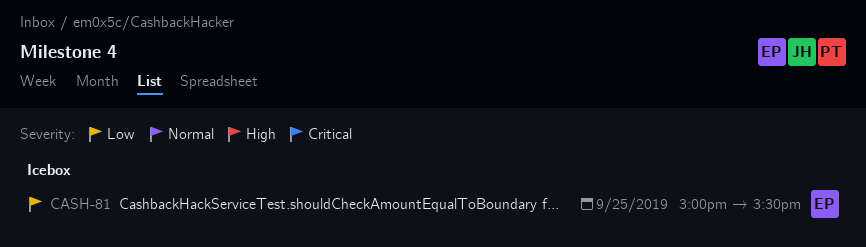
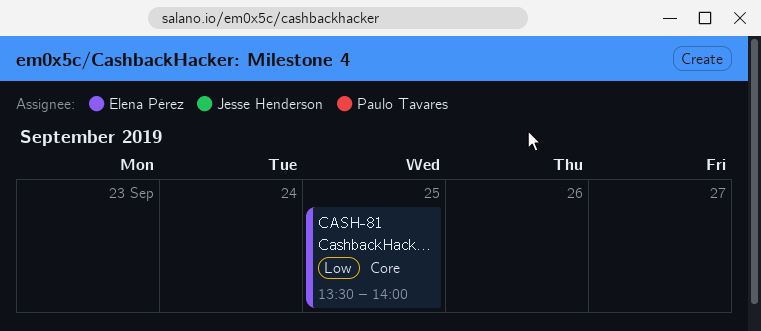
CASH-81, begins: 15:00 -> 13:30
CASH-81, ends: 15:30 -> 14:00

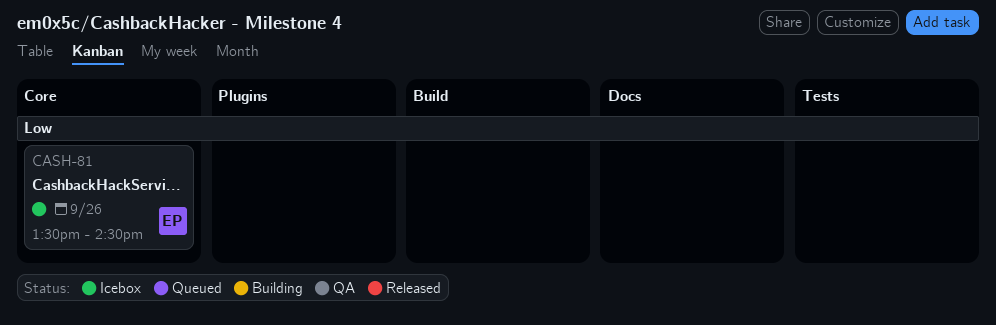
CASH-81, day: Sep 25 -> Sep 26
CASH-81, ends: 14:00 -> 14:30

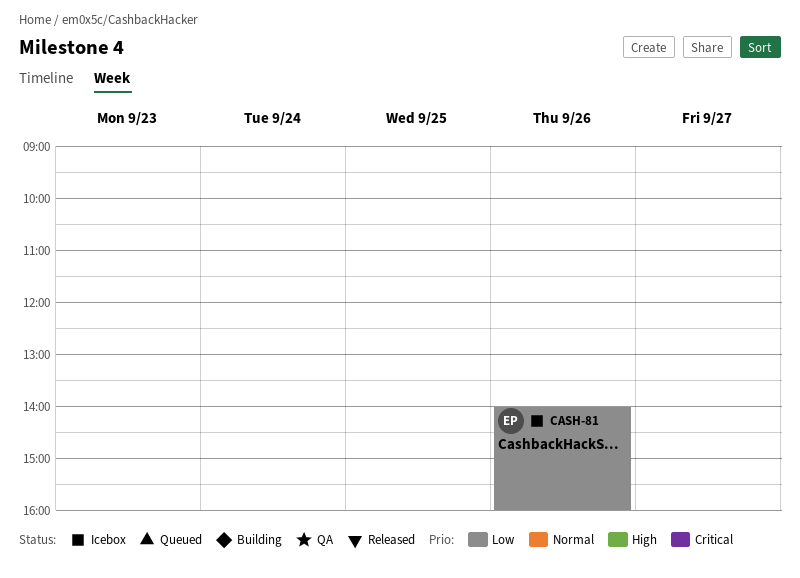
CASH-81, begins: 13:30 -> 14:00
CASH-81, ends: 14:30 -> 16:00

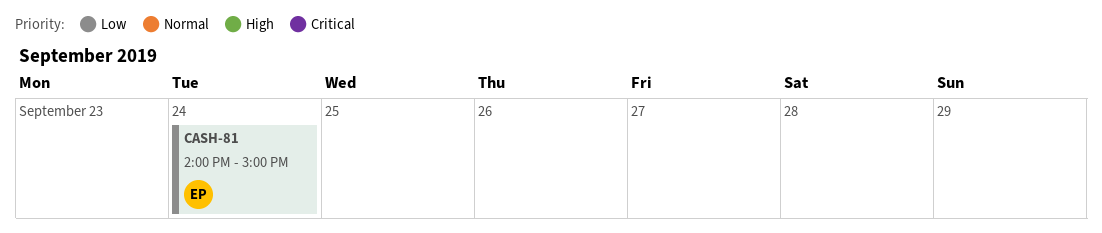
CASH-81, day: Sep 26 -> Sep 24
CASH-81, ends: 16:00 -> 15:00

